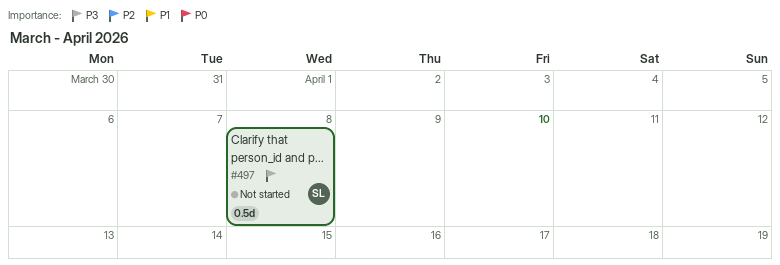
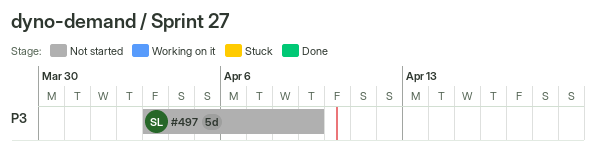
#497, estimate: 0.5d -> 5d
#497, due: Apr 8 -> Apr 9

